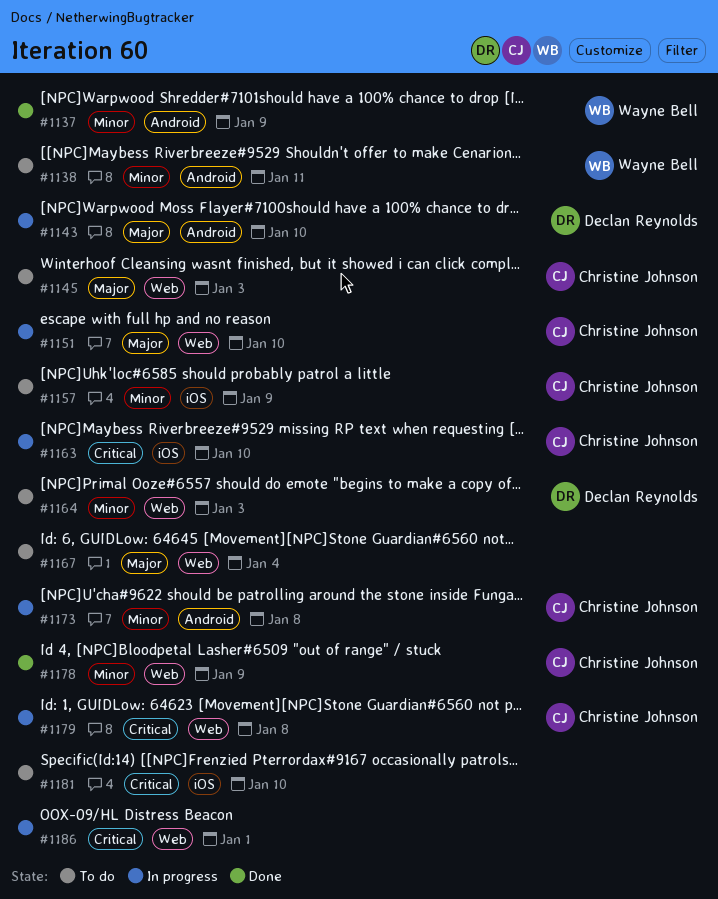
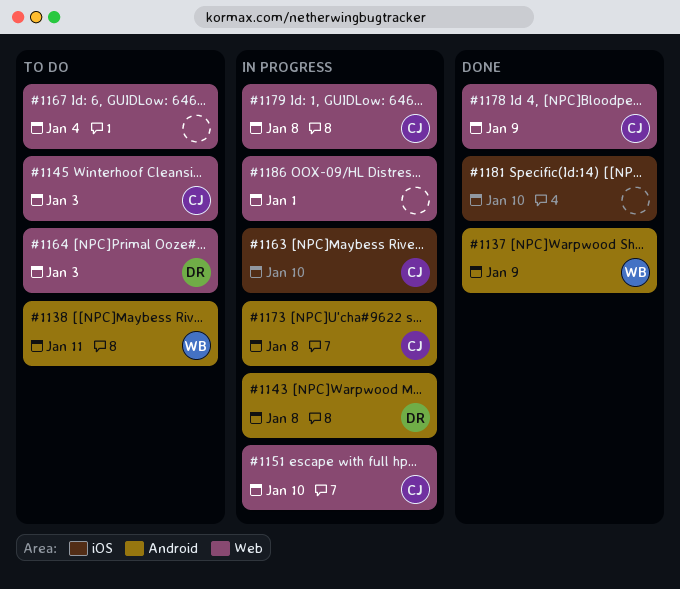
#1143, due: Jan 10 -> Jan 8
#1157: present -> none
#1181, status: To do -> Done

